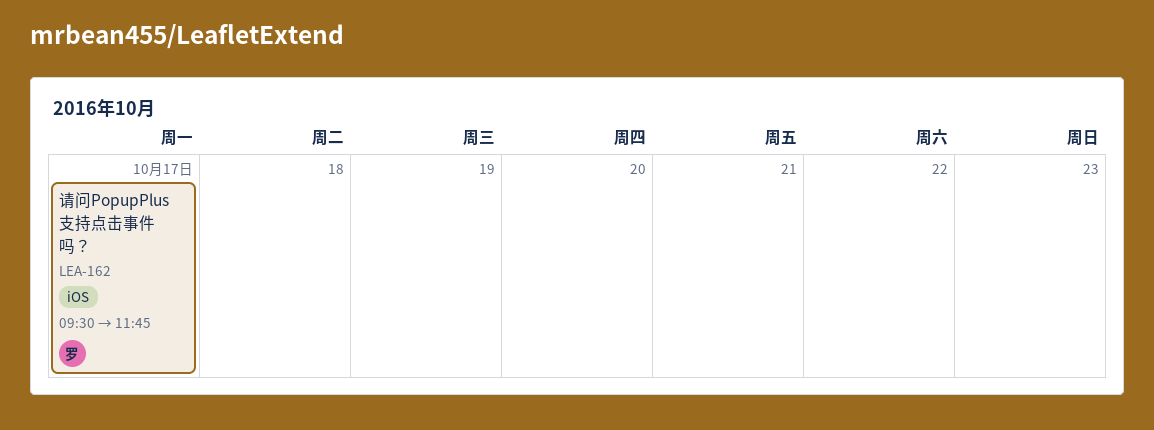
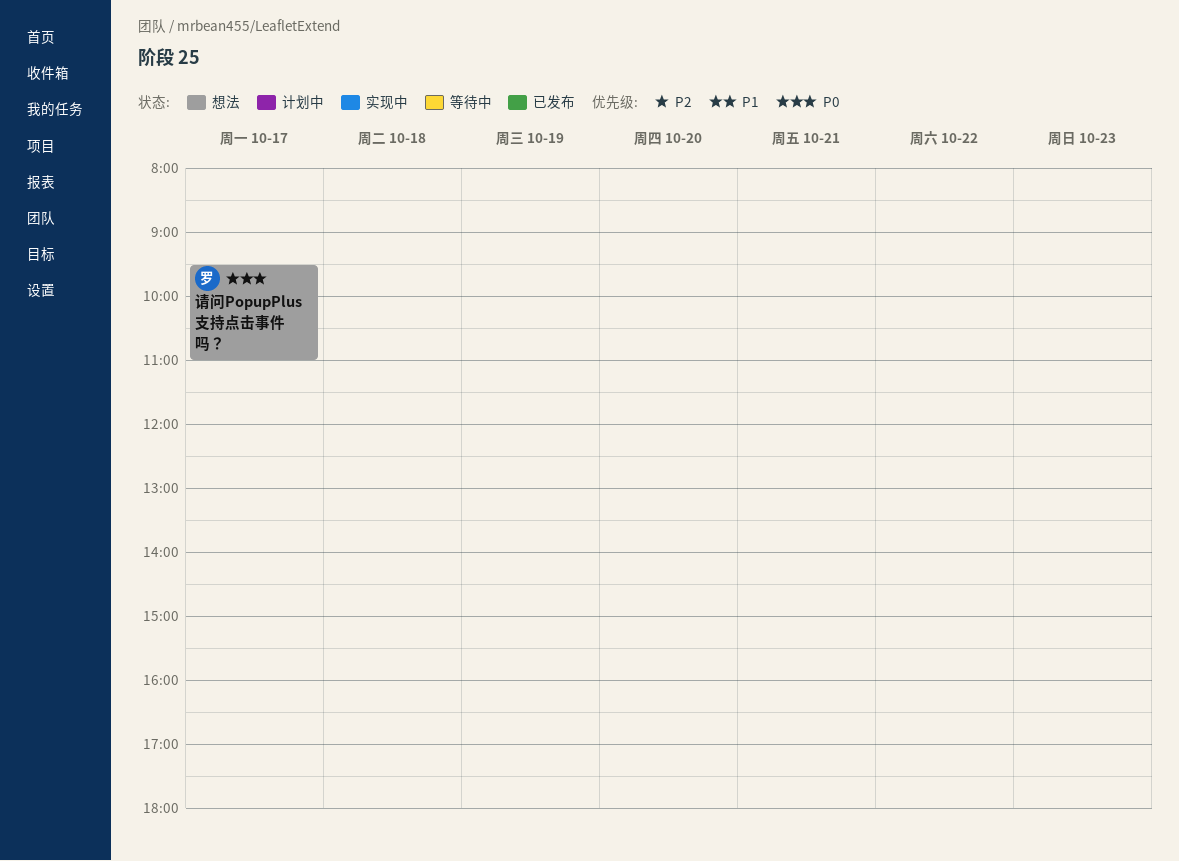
请问PopupPlus 支持点击事件吗？, ends: 11:45 -> 11:00

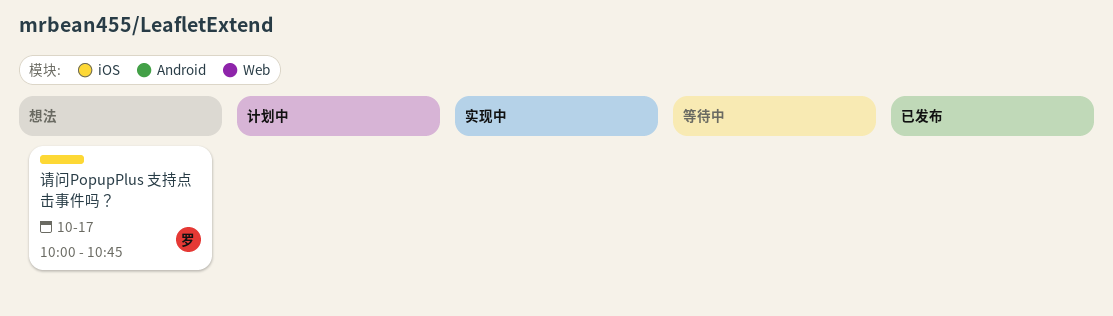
请问PopupPlus 支持点击事件吗？, begins: 09:30 -> 10:00
请问PopupPlus 支持点击事件吗？, ends: 11:00 -> 10:45

